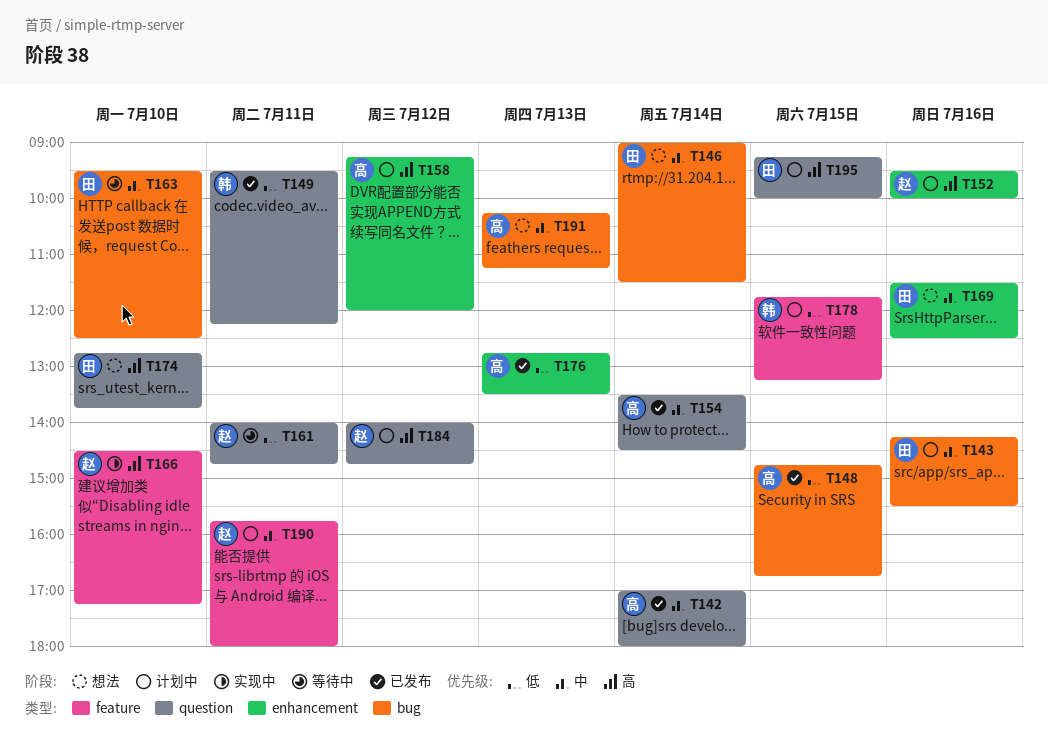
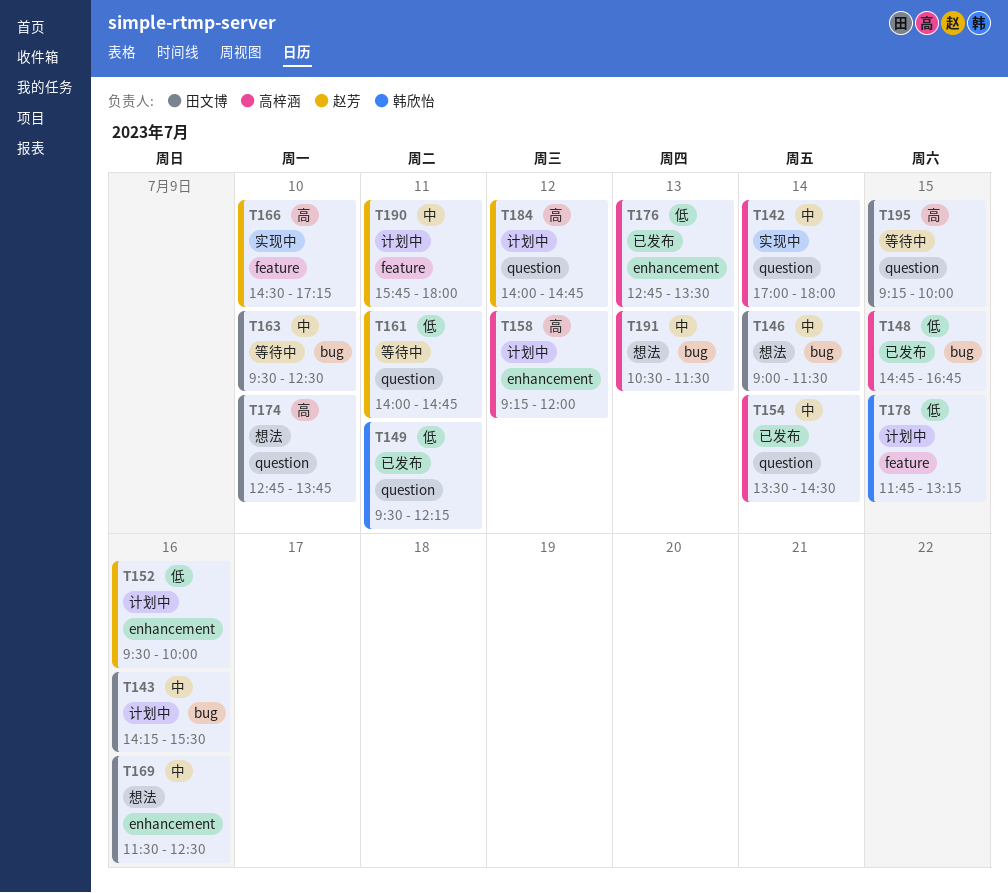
T142, status: 已发布 -> 实现中
T152, priority: 高 -> 低
T191, begins: 10:15 -> 10:30
T191, ends: 11:15 -> 11:30
T195, status: 计划中 -> 等待中

